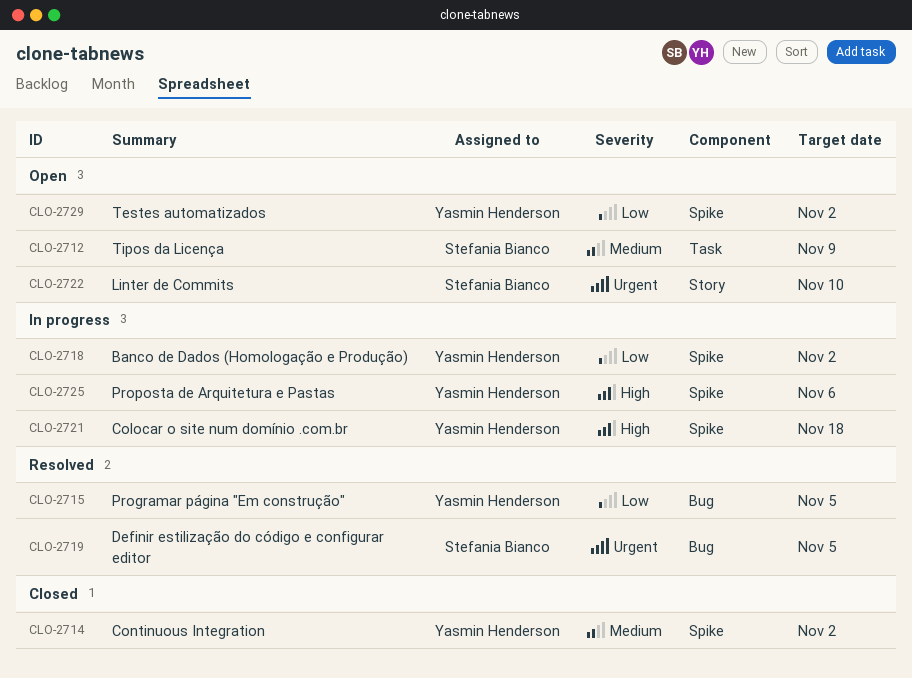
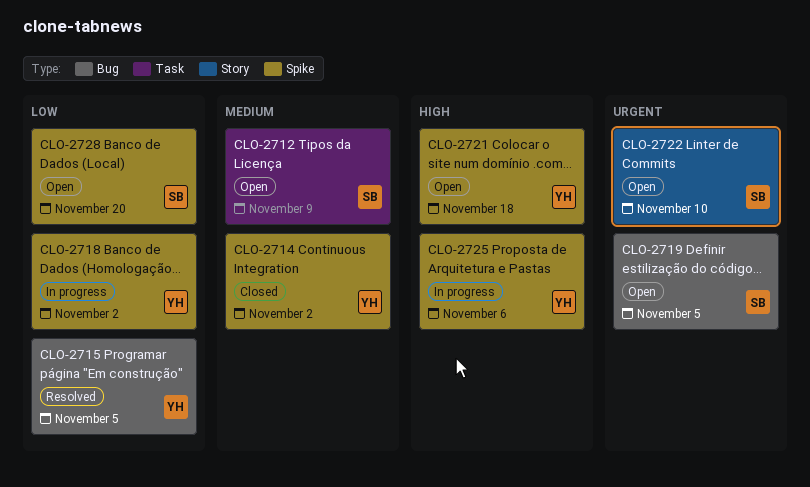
CLO-2719, status: Resolved -> Open
CLO-2721, status: In progress -> Open
CLO-2728: none -> present
CLO-2729: present -> none

